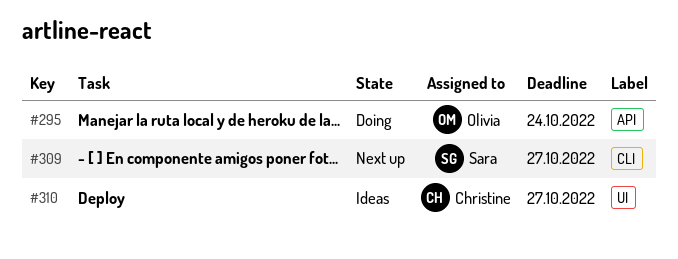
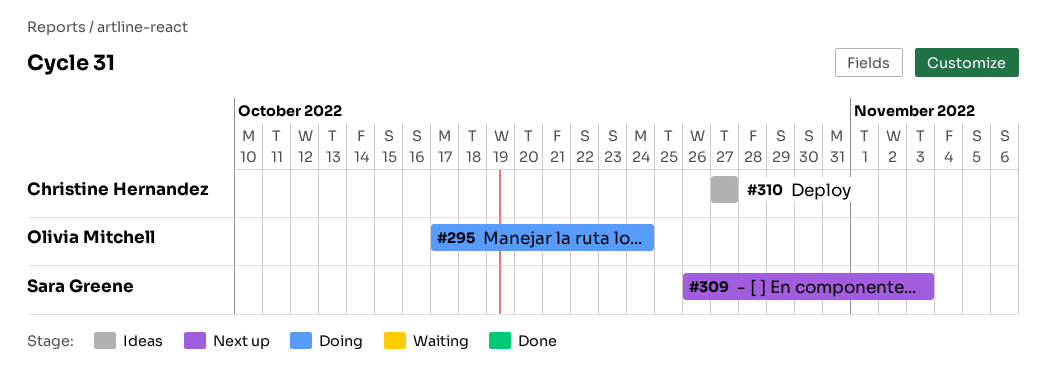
#309, due: Oct 27 -> Nov 3

